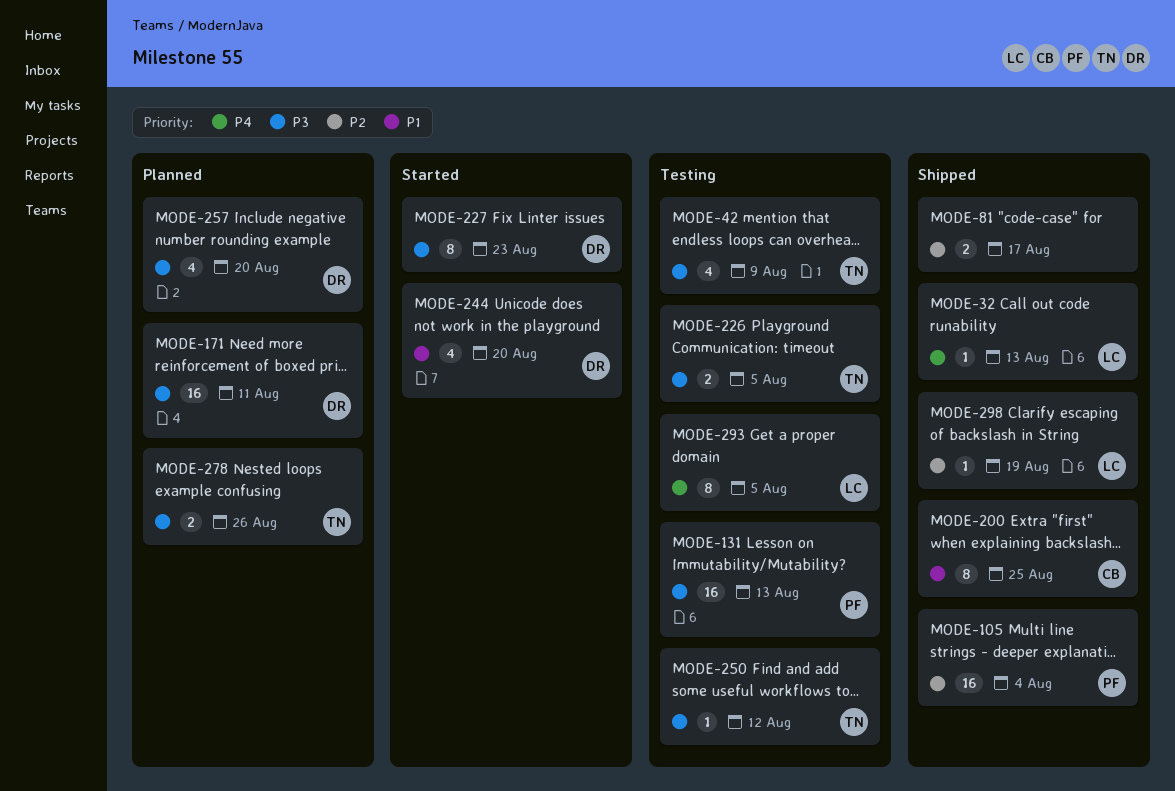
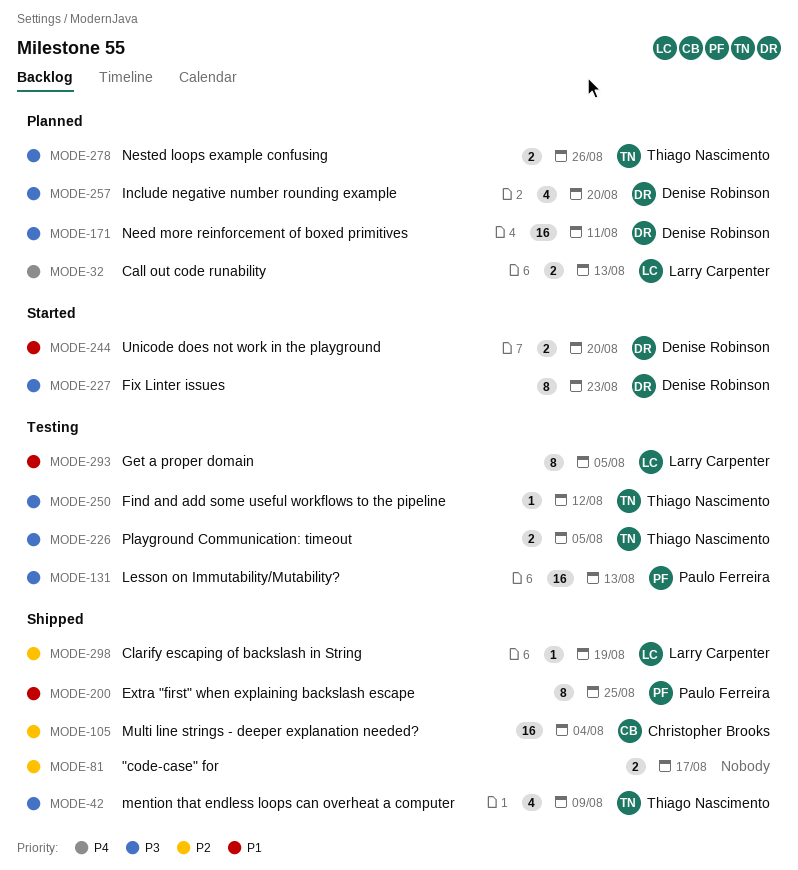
MODE-32, status: Shipped -> Planned
MODE-32, estimate: 1 -> 2
MODE-42, status: Testing -> Shipped
MODE-105, owner: Paulo Ferreira -> Christopher Brooks
MODE-200, owner: Christopher Brooks -> Paulo Ferreira
MODE-244, estimate: 4 -> 2
MODE-293, priority: P4 -> P1

